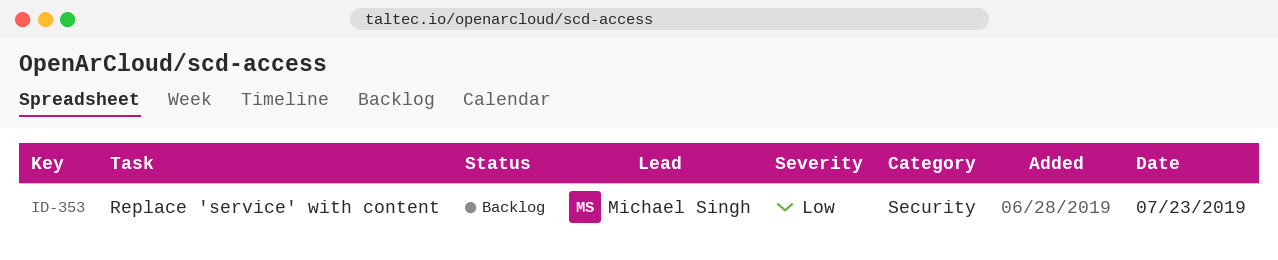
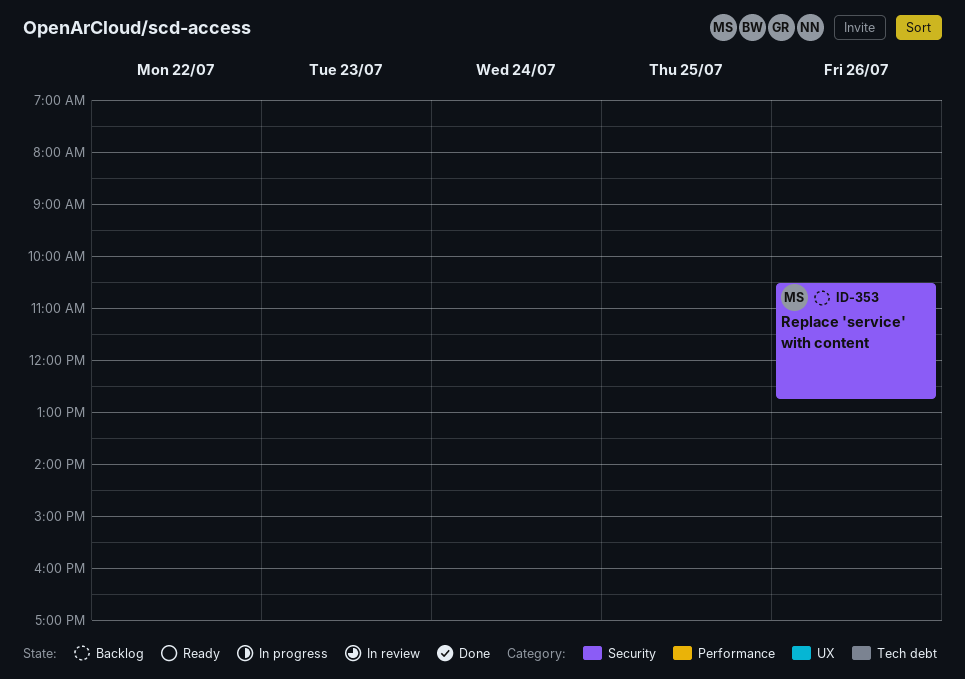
ID-353, day: Jul 23 -> Jul 26

